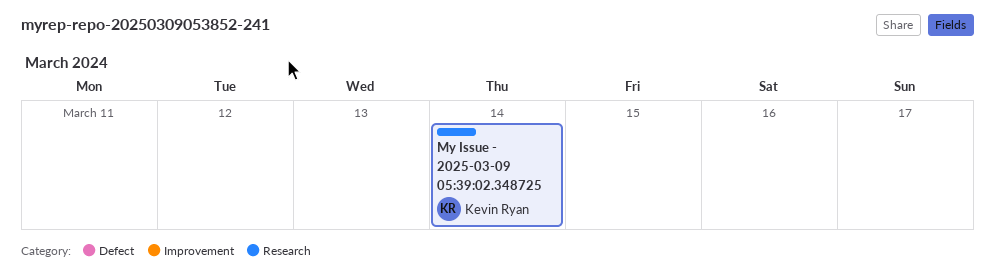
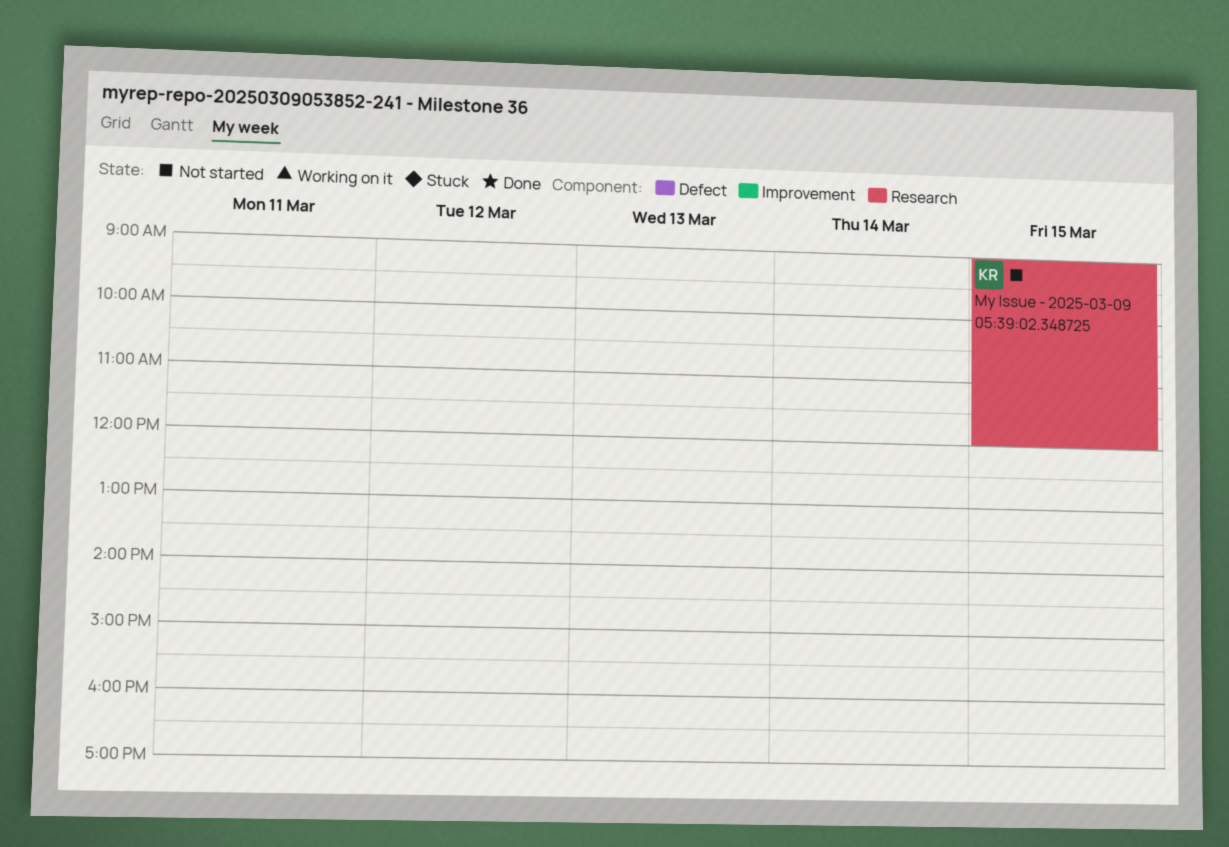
My Issue - 2025-03-09 05:39:02.348725, day: Mar 14 -> Mar 15

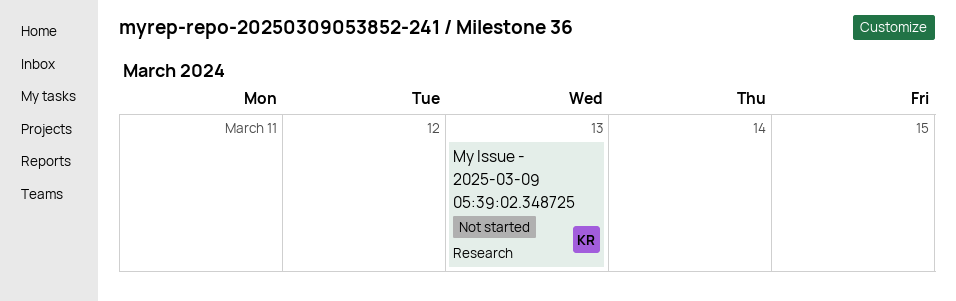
My Issue - 2025-03-09 05:39:02.348725, day: Mar 15 -> Mar 13

